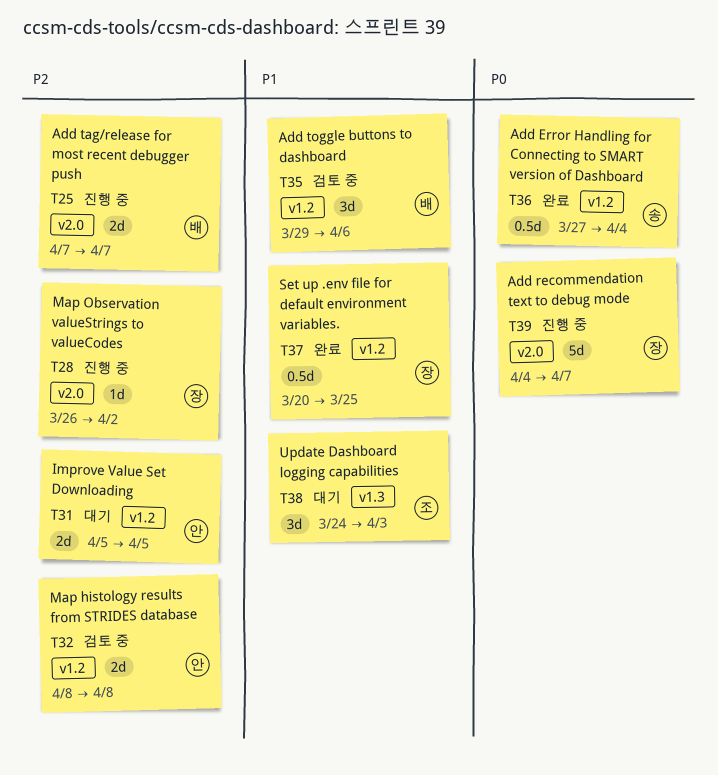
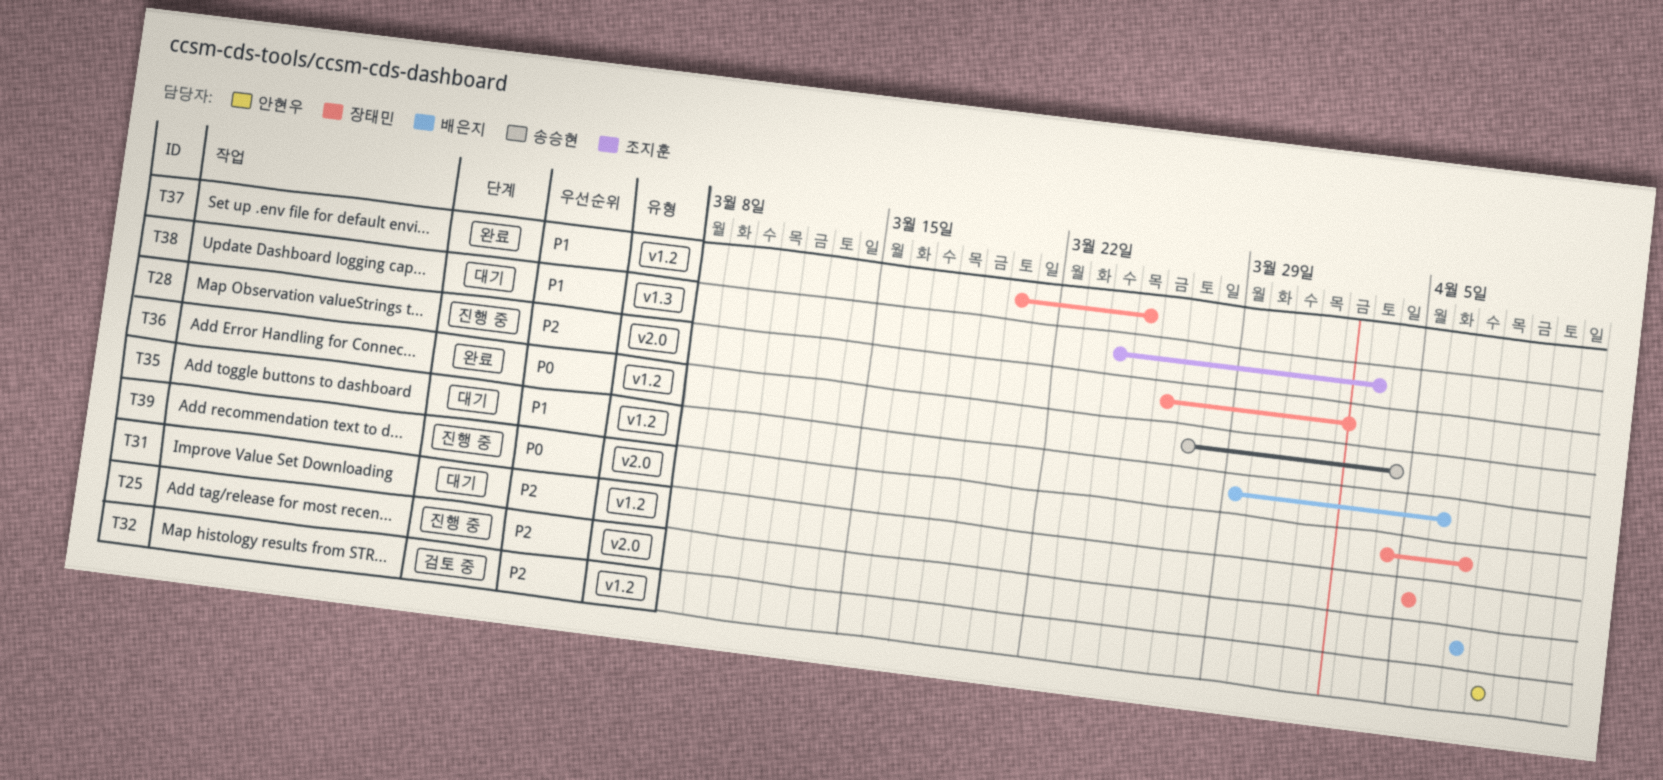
T31, owner: 안현우 -> 장태민
T35, status: 검토 중 -> 대기

